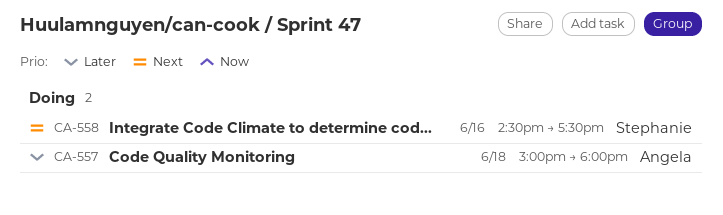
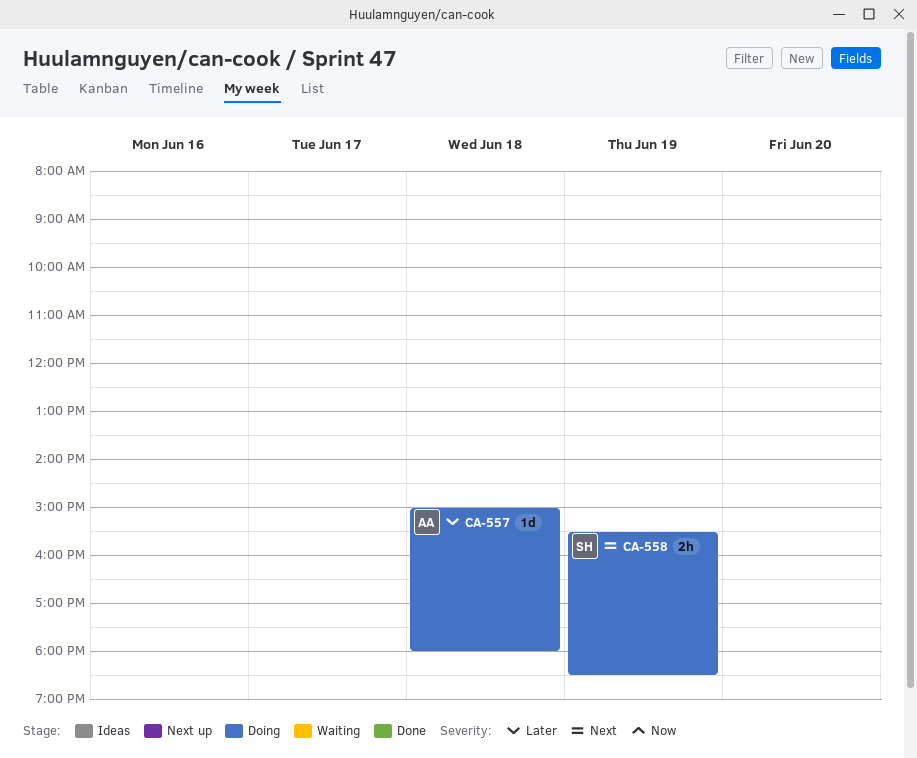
CA-558, day: Jun 16 -> Jun 19
CA-558, begins: 14:30 -> 15:30
CA-558, ends: 17:30 -> 18:30

